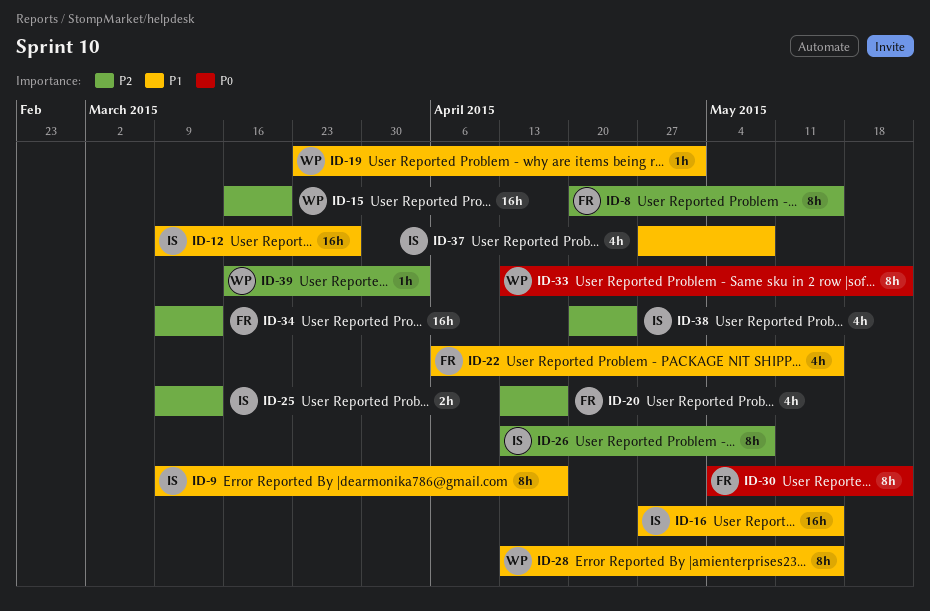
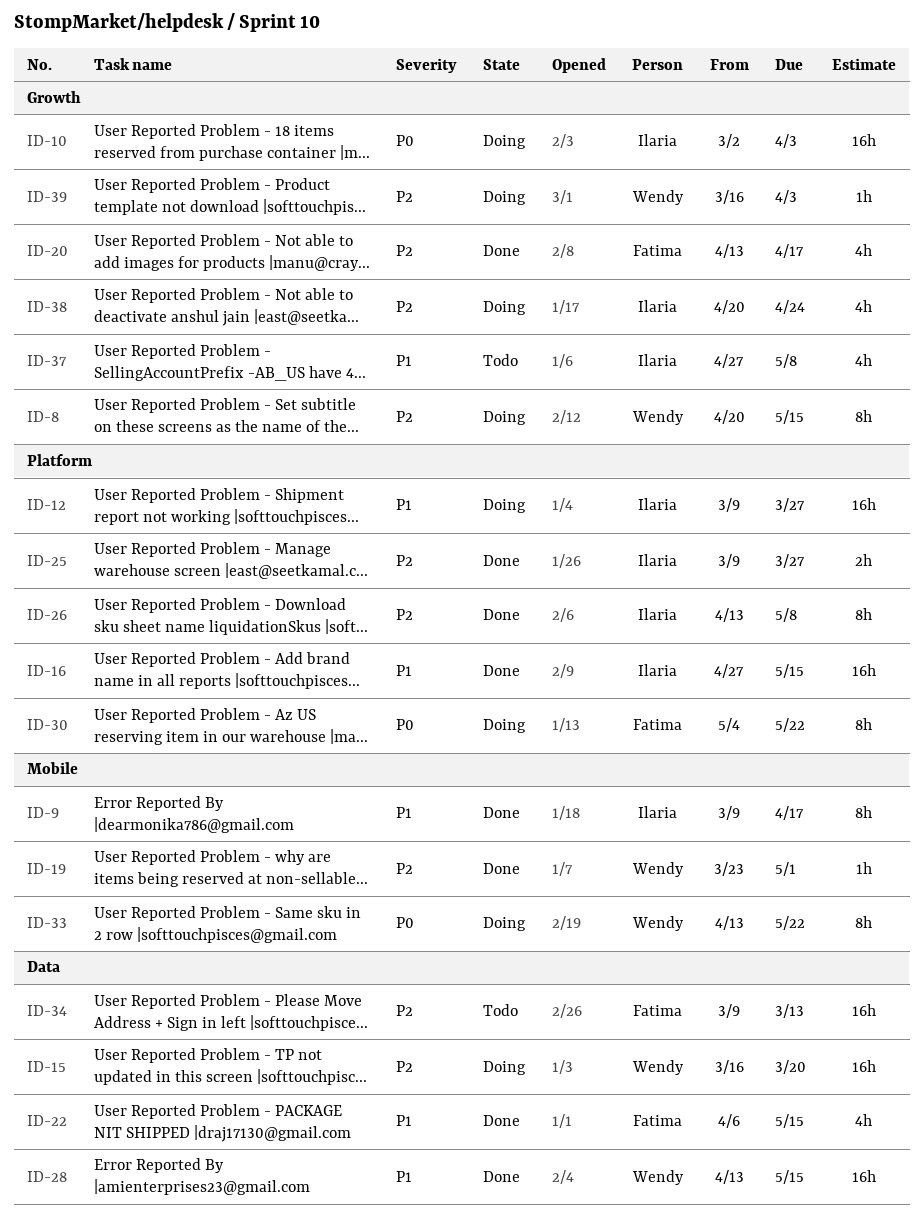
ID-8, owner: Fatima -> Wendy
ID-10: none -> present
ID-19, priority: P1 -> P2
ID-25, due: Mar 13 -> Mar 27
ID-28, estimate: 8h -> 16h

